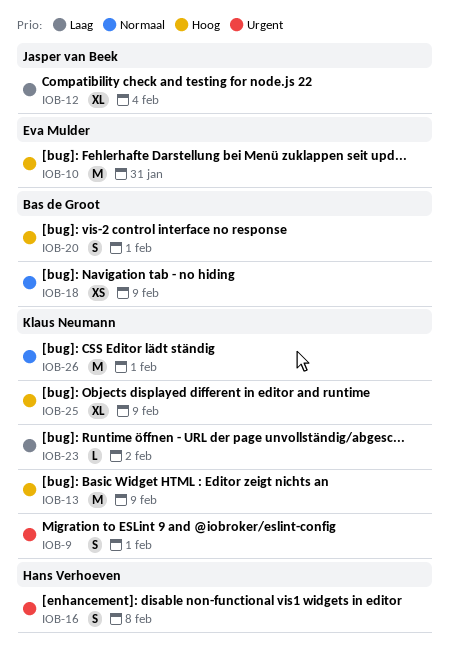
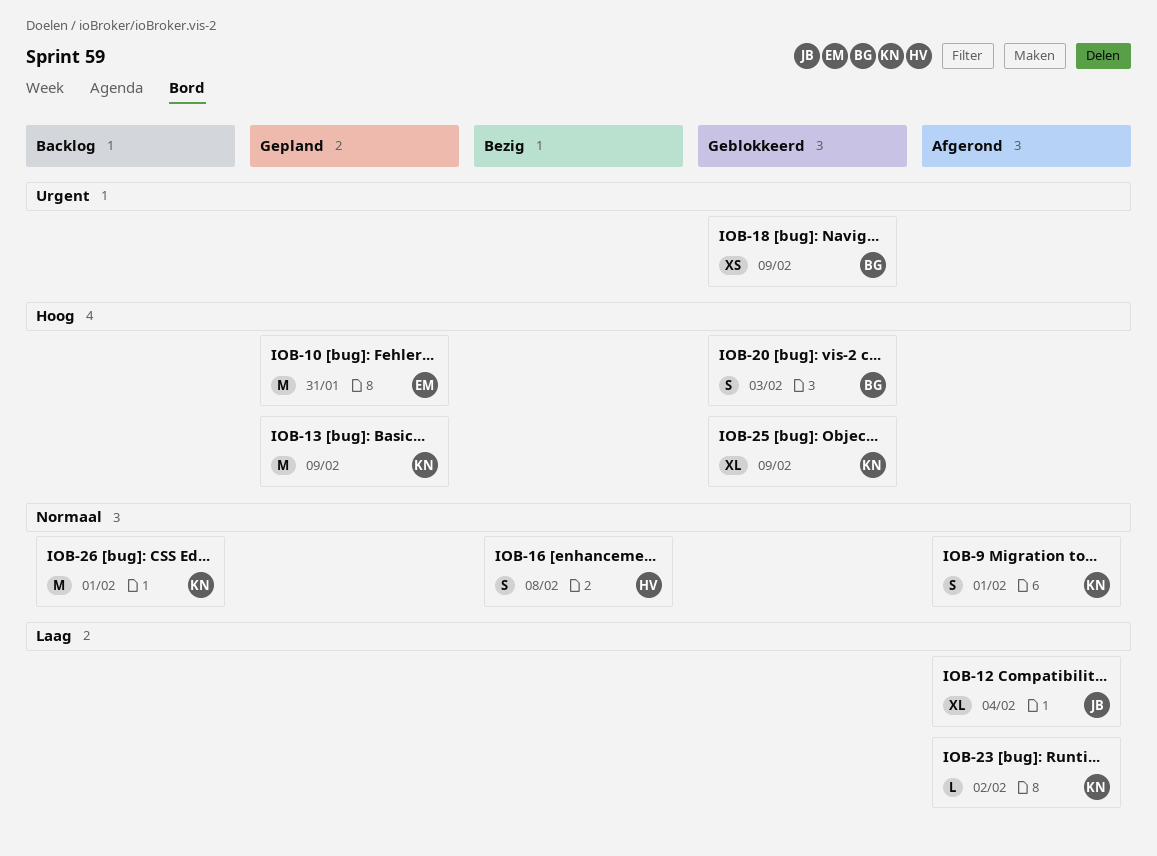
IOB-9, priority: Urgent -> Normaal
IOB-16, priority: Urgent -> Normaal
IOB-18, priority: Normaal -> Urgent
IOB-20, due: Feb 1 -> Feb 3

